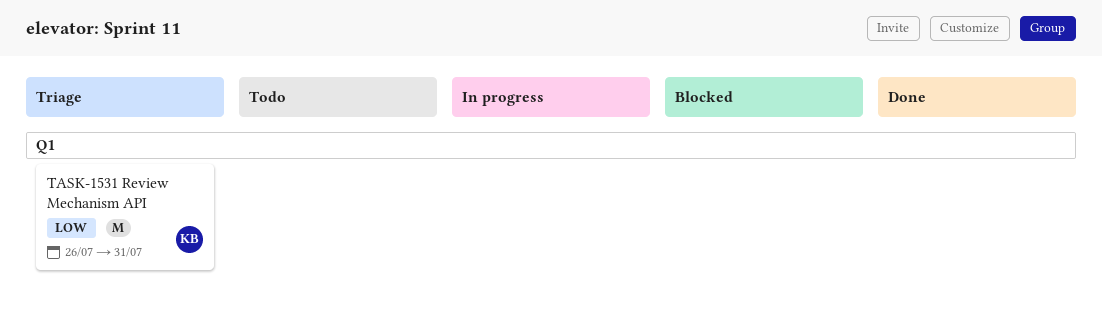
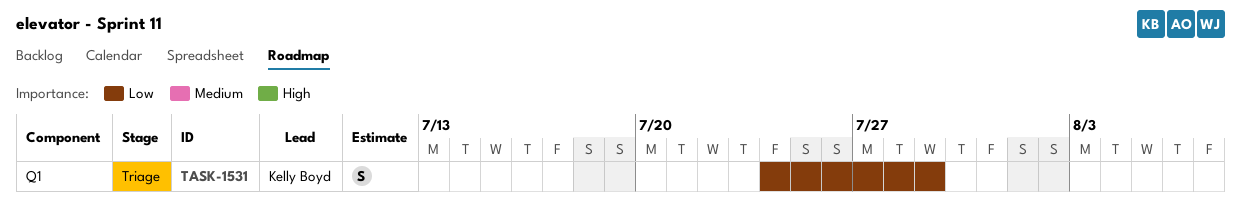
TASK-1531, estimate: M -> S
TASK-1531, start: Jul 26 -> Jul 24
TASK-1531, due: Jul 31 -> Jul 29

